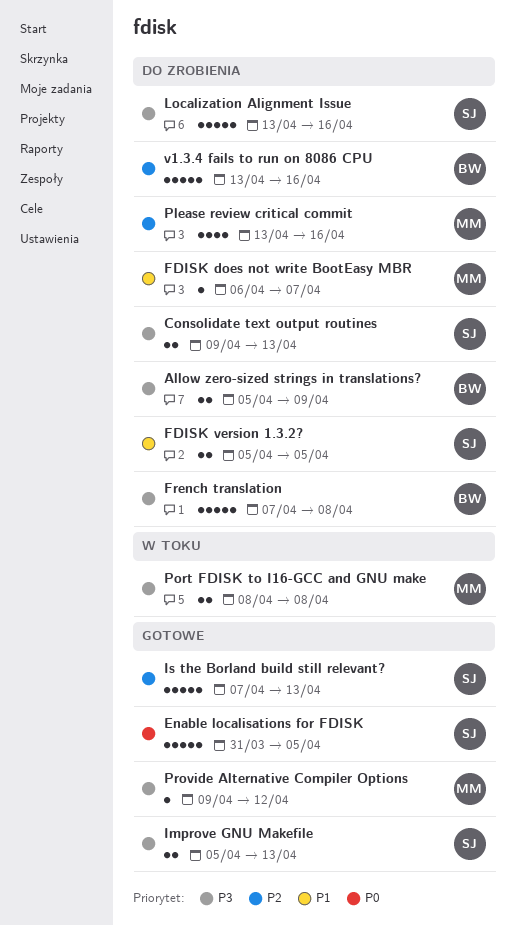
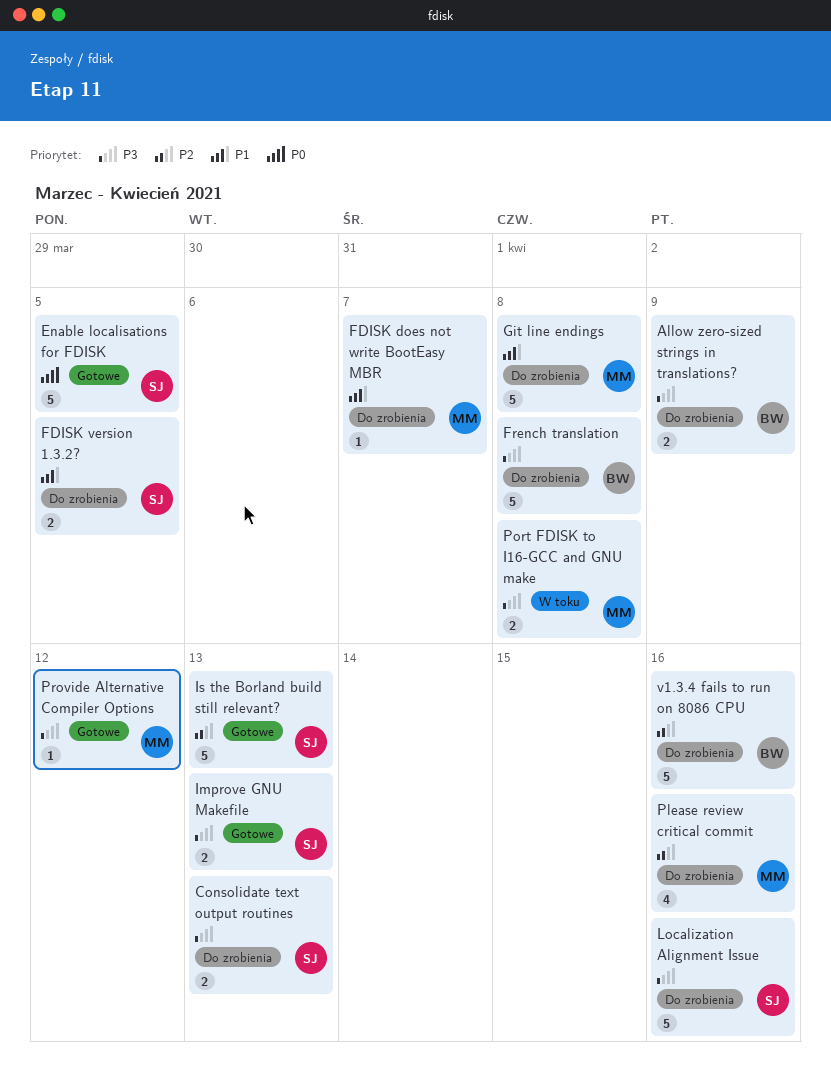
Git line endings: none -> present

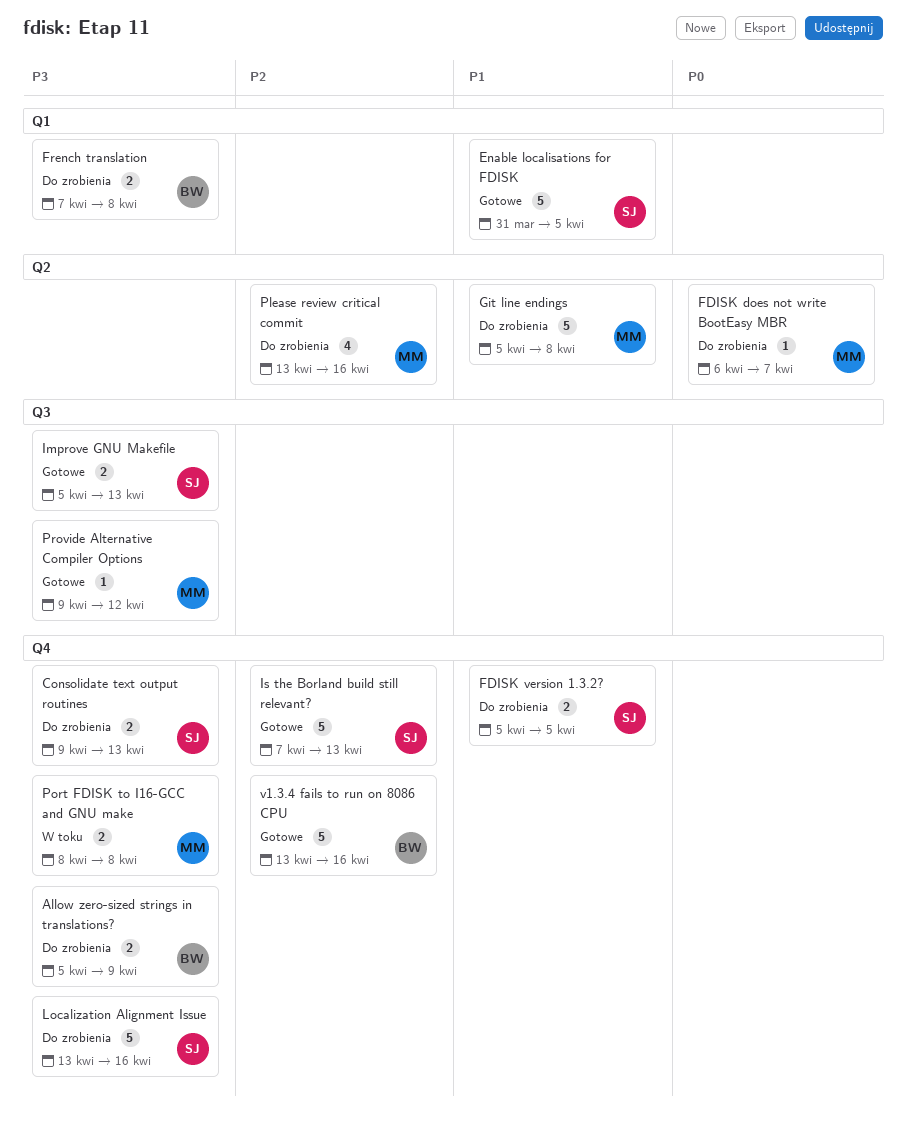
Enable localisations for FDISK, priority: P0 -> P1
FDISK does not write BootEasy MBR, priority: P1 -> P0
French translation, estimate: 5 -> 2
v1.3.4 fails to run on 8086 CPU, status: Do zrobienia -> Gotowe

